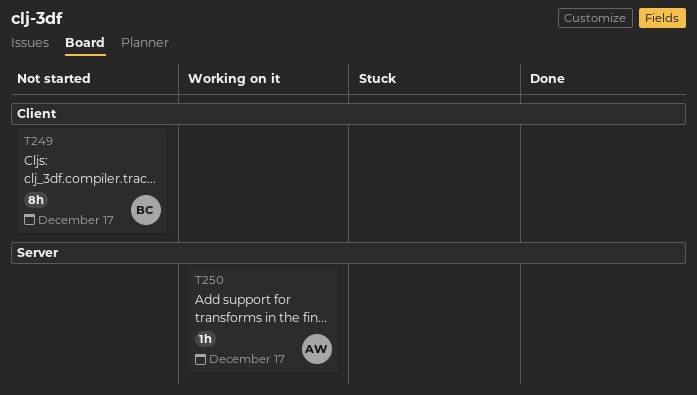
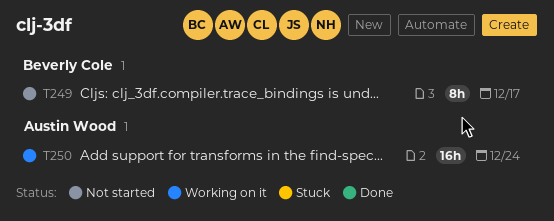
T250, estimate: 1h -> 16h
T250, due: Dec 17 -> Dec 24

